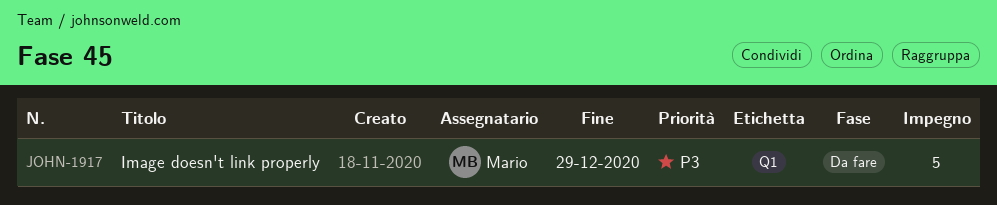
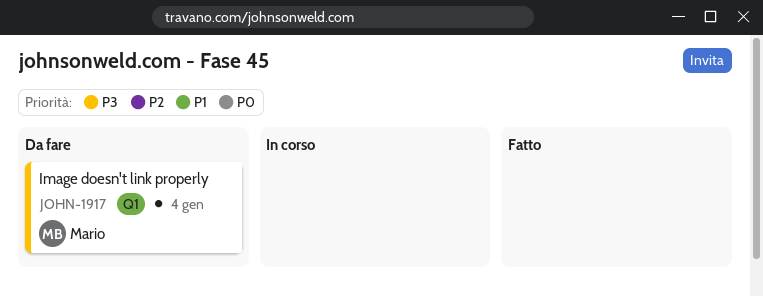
JOHN-1917, estimate: 5 -> 1
JOHN-1917, due: Dec 29 -> Jan 4

